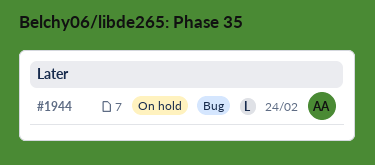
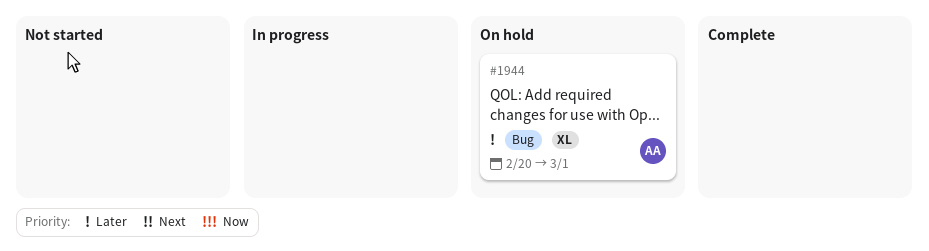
#1944, estimate: L -> XL
#1944, due: Feb 24 -> Mar 1

